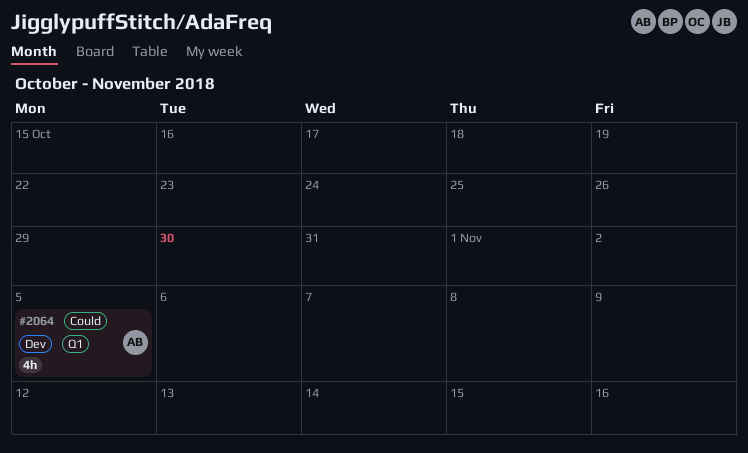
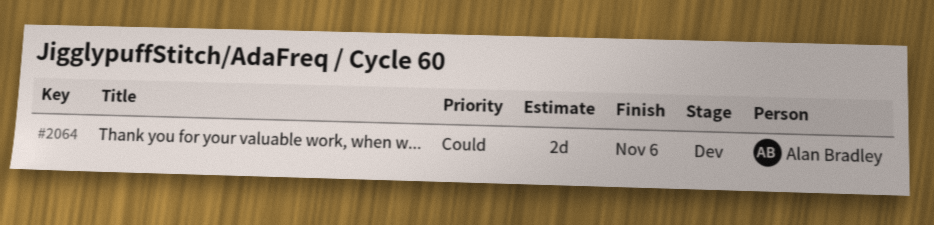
#2064, estimate: 4h -> 2d
#2064, due: Nov 5 -> Nov 6

